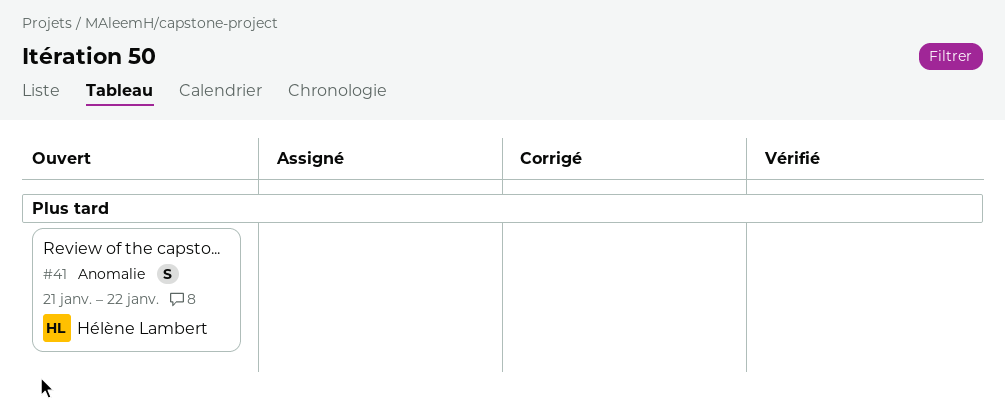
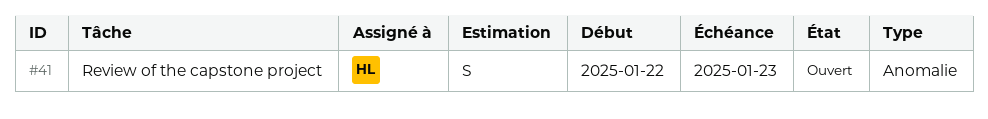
#41, start: Jan 21 -> Jan 22
#41, due: Jan 22 -> Jan 23

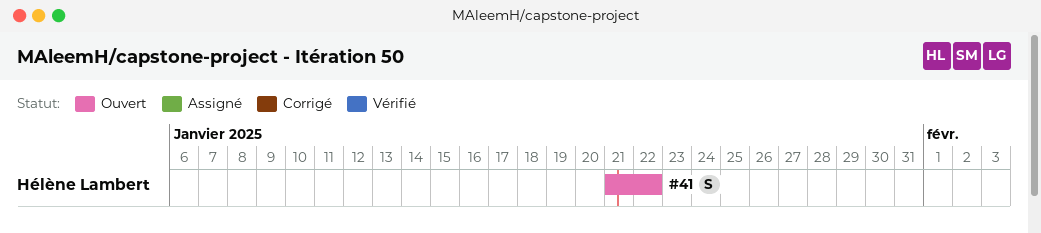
#41, start: Jan 22 -> Jan 21
#41, due: Jan 23 -> Jan 22

